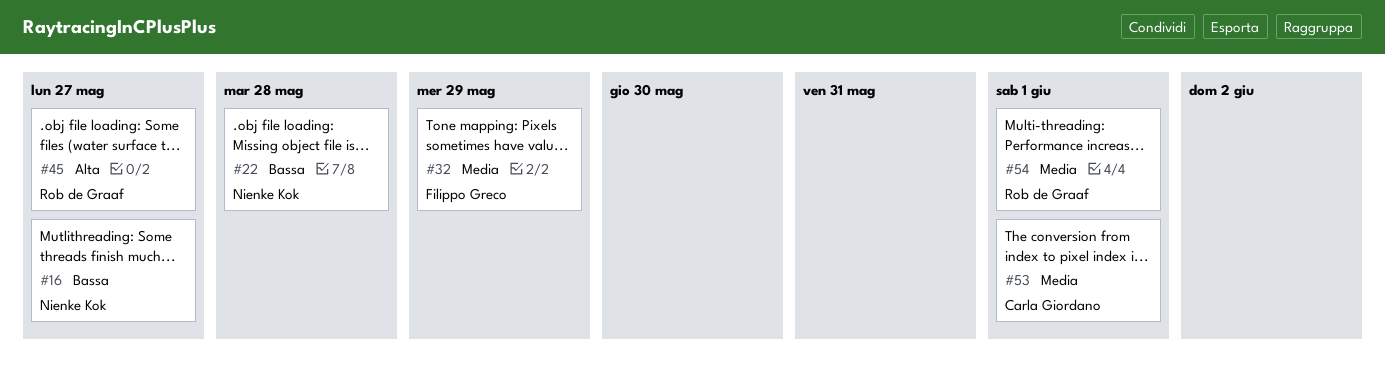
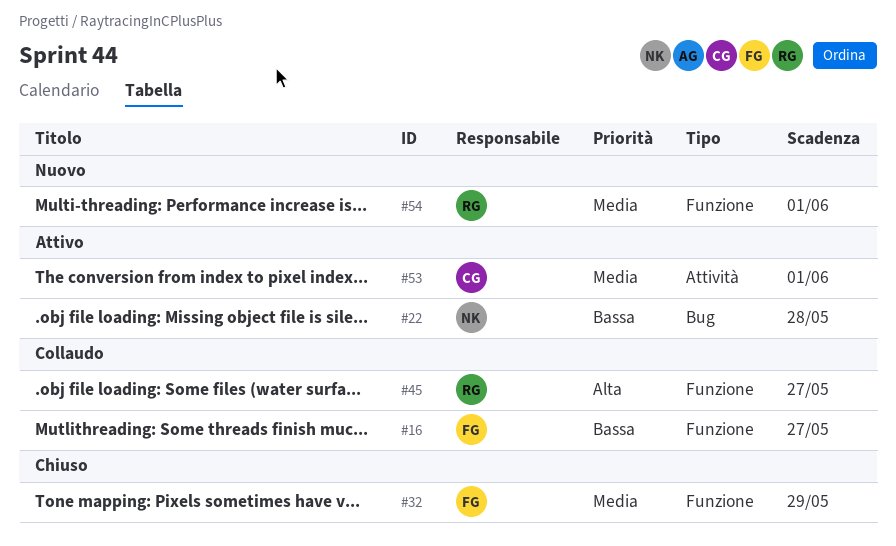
#16, owner: Nienke Kok -> Filippo Greco

